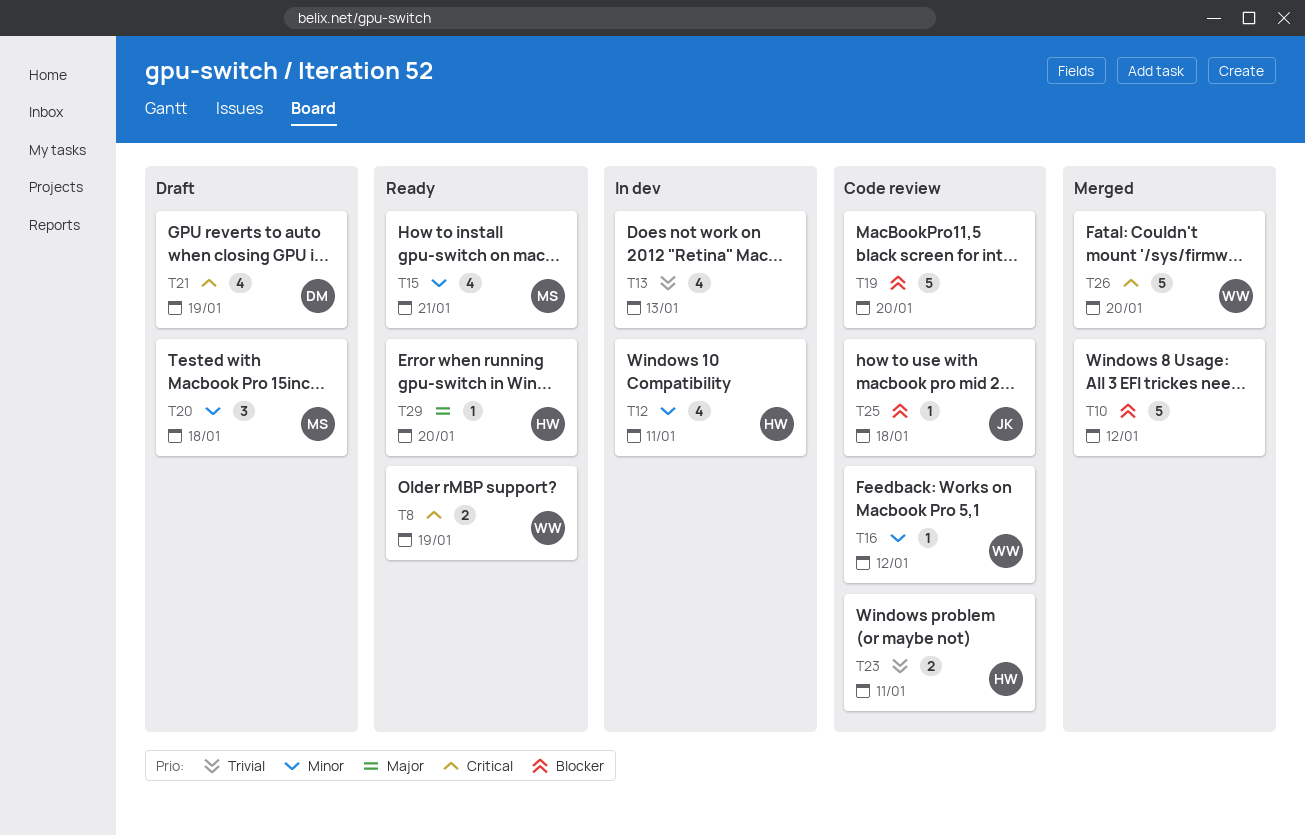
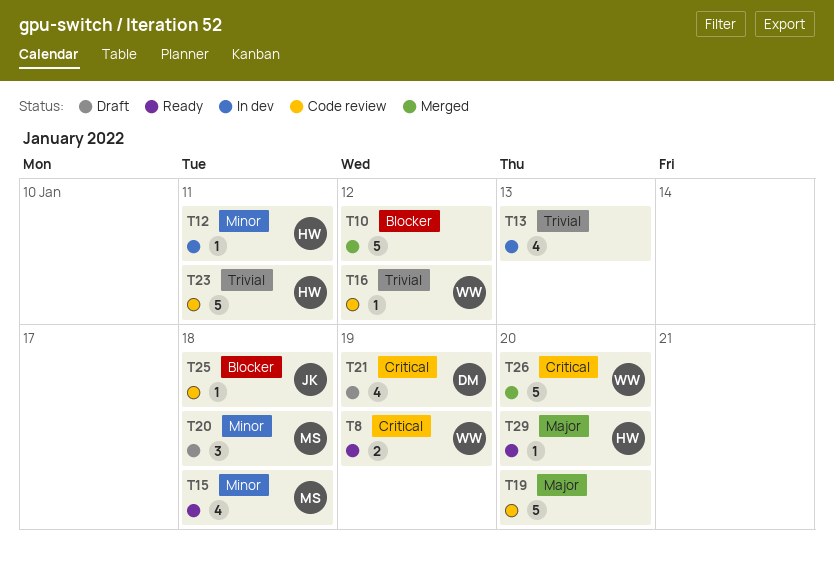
T12, estimate: 4 -> 1
T15, due: Jan 21 -> Jan 18
T16, priority: Minor -> Trivial
T19, priority: Blocker -> Major
T23, estimate: 2 -> 5

